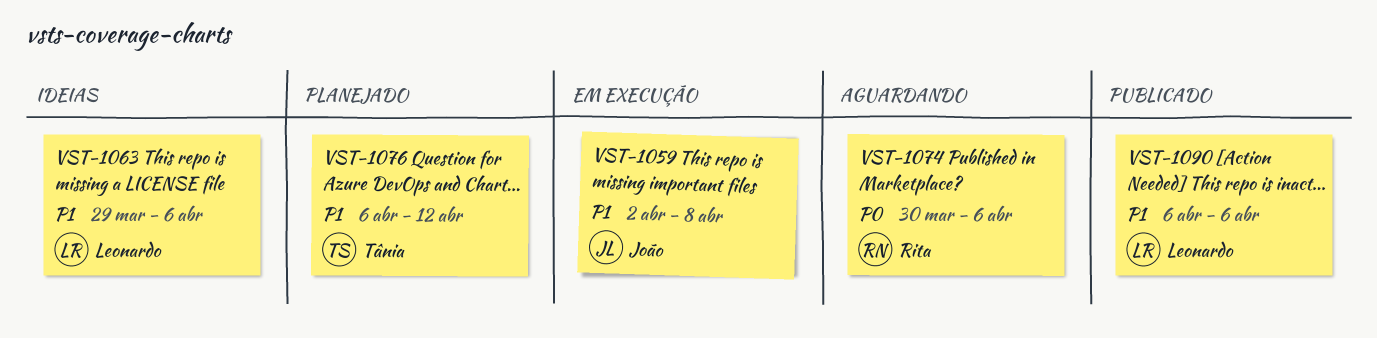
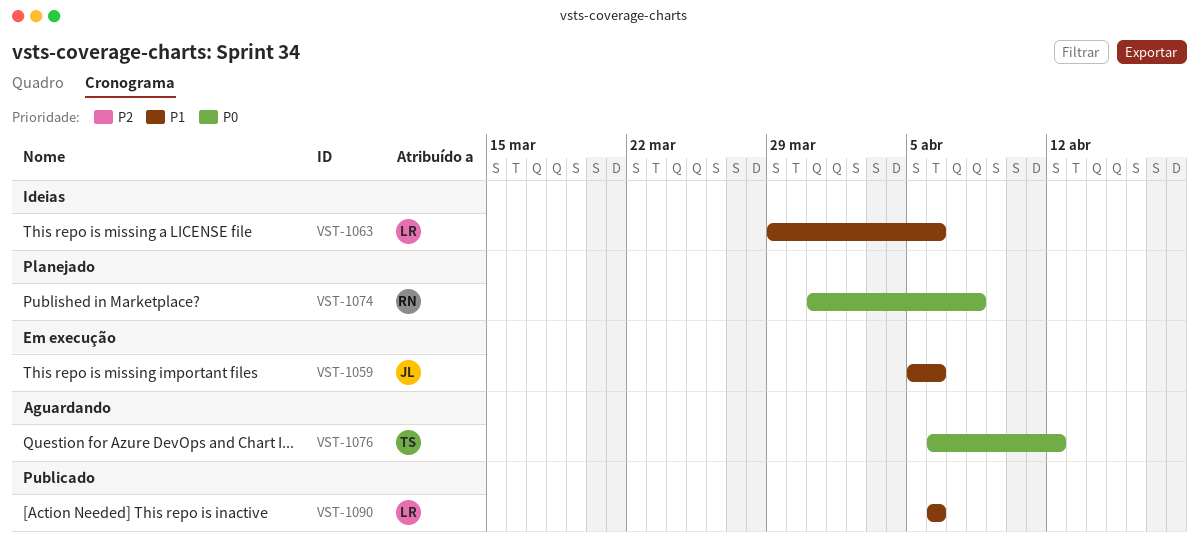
VST-1059, start: Apr 2 -> Apr 5
VST-1059, due: Apr 8 -> Apr 6
VST-1074, status: Aguardando -> Planejado
VST-1074, start: Mar 30 -> Mar 31
VST-1074, due: Apr 6 -> Apr 8
VST-1076, status: Planejado -> Aguardando
VST-1076, priority: P1 -> P0

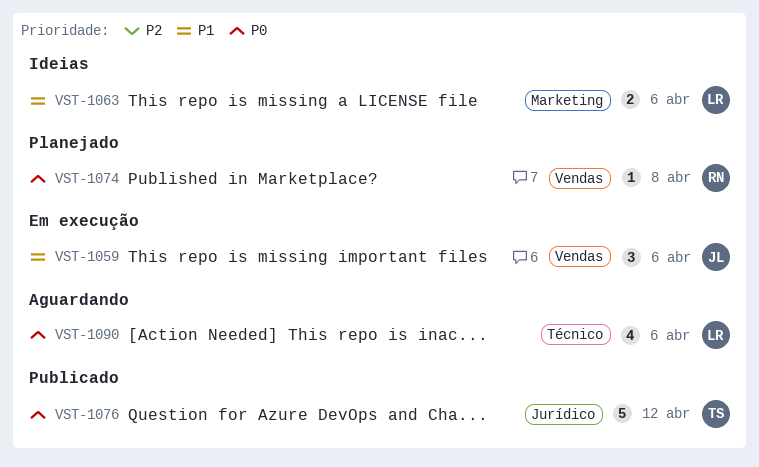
VST-1076, status: Aguardando -> Publicado
VST-1090, status: Publicado -> Aguardando
VST-1090, priority: P1 -> P0

